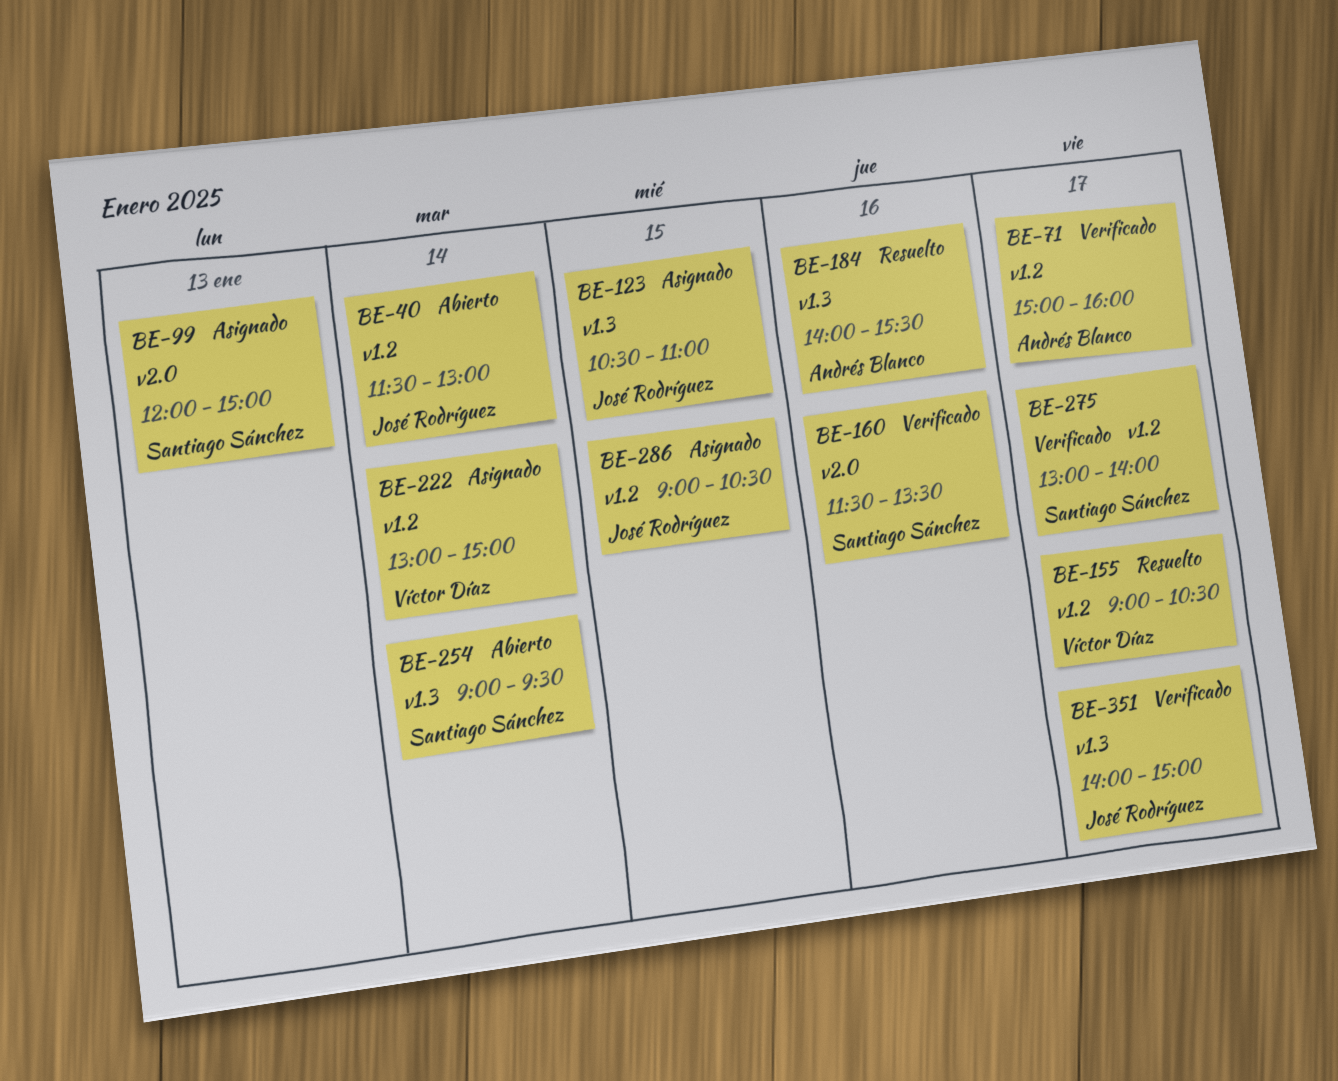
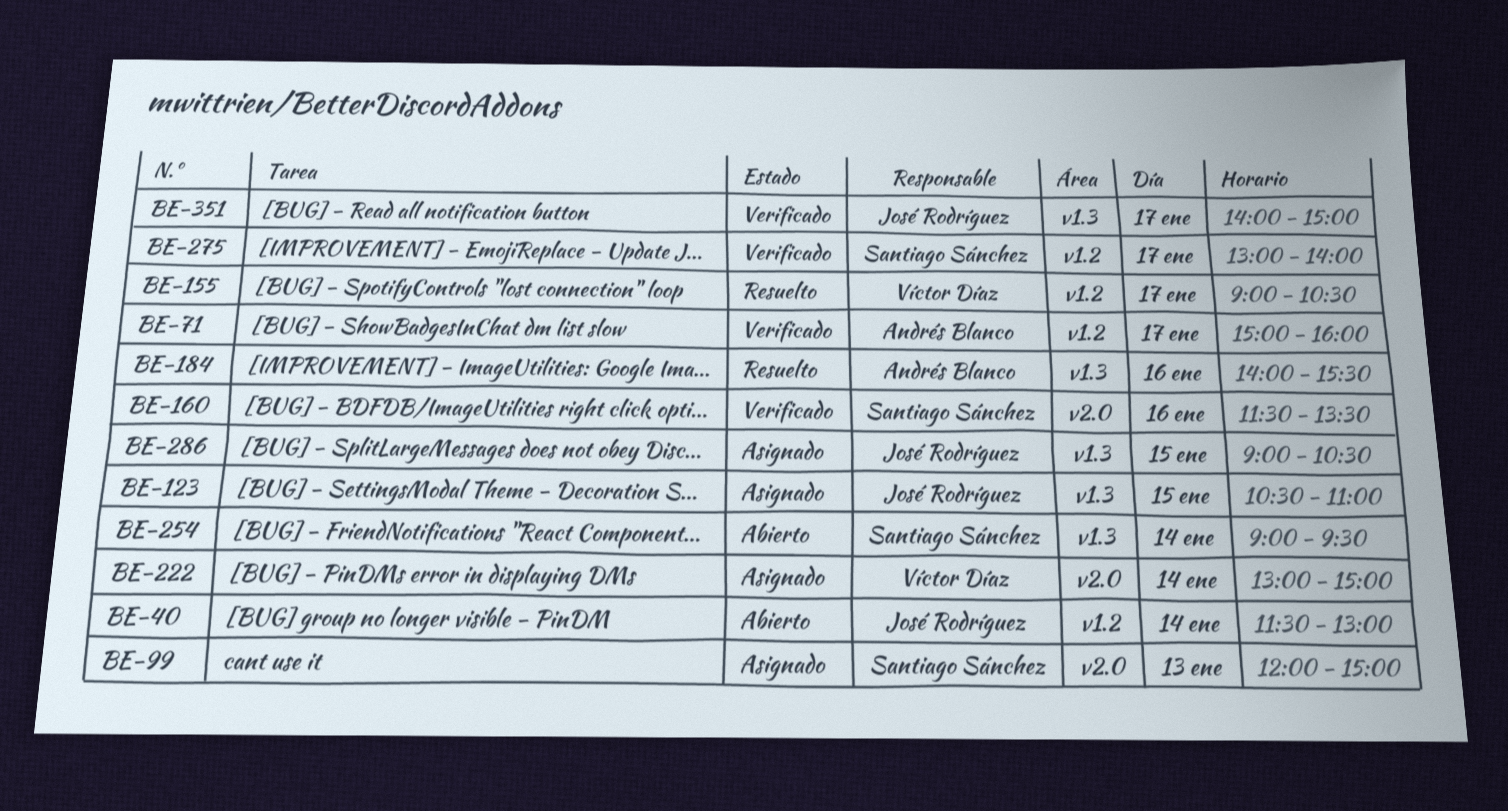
BE-222, label: v1.2 -> v2.0
BE-286, label: v1.2 -> v1.3

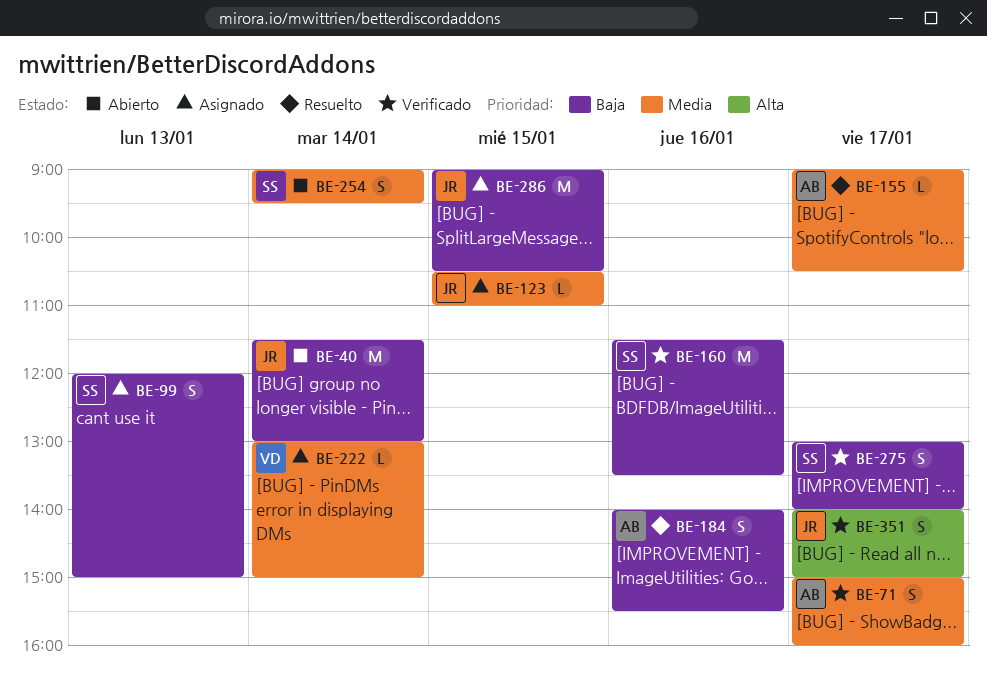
BE-155, owner: Víctor Díaz -> Andrés Blanco

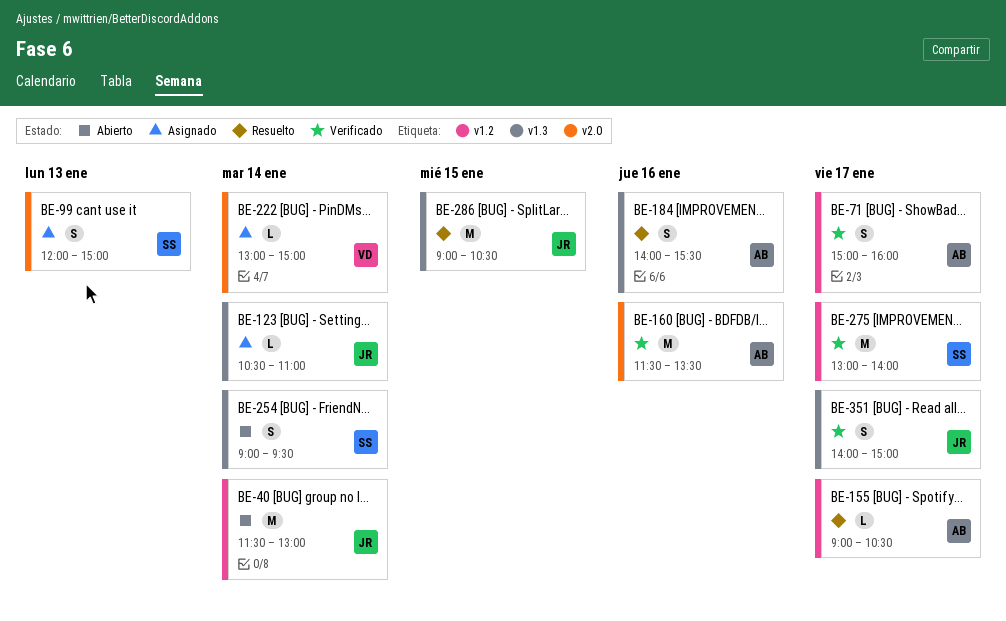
BE-123, day: Jan 15 -> Jan 14
BE-160, owner: SS -> AB
BE-275, estimate: S -> M
BE-286, status: Asignado -> Resuelto

